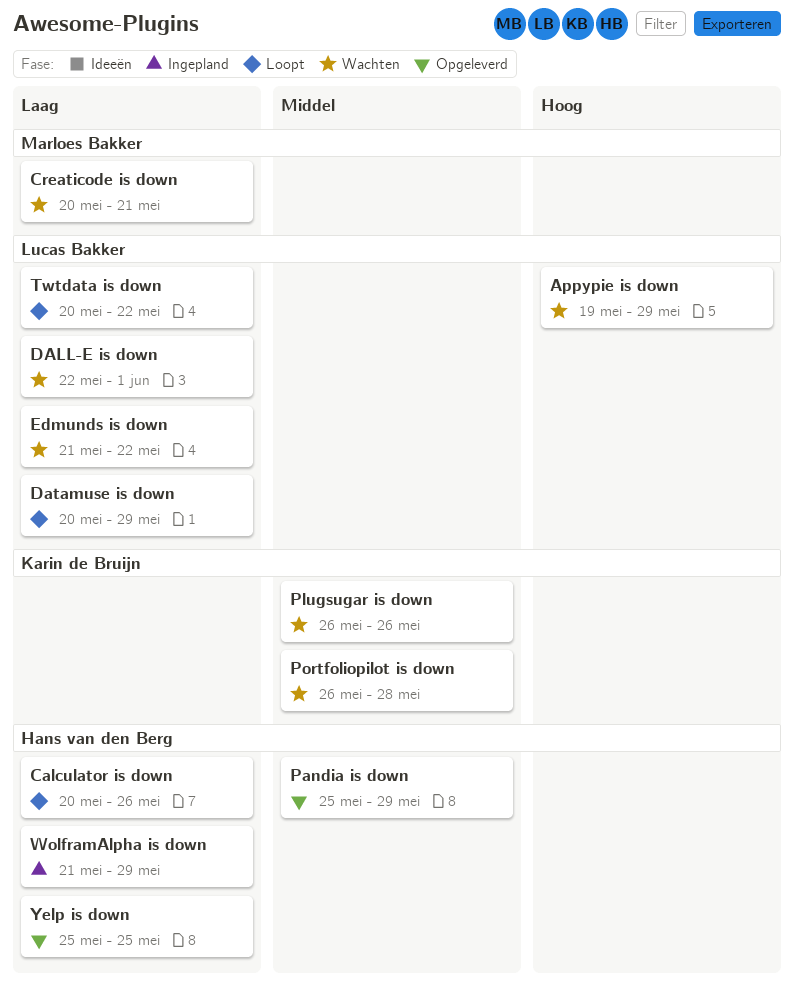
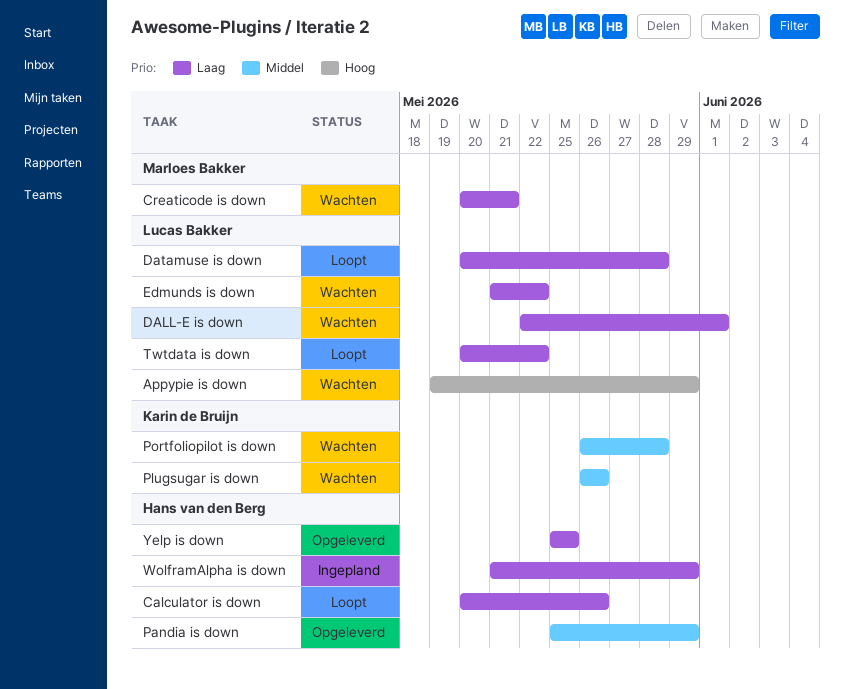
Datamuse is down, due: May 29 -> May 28

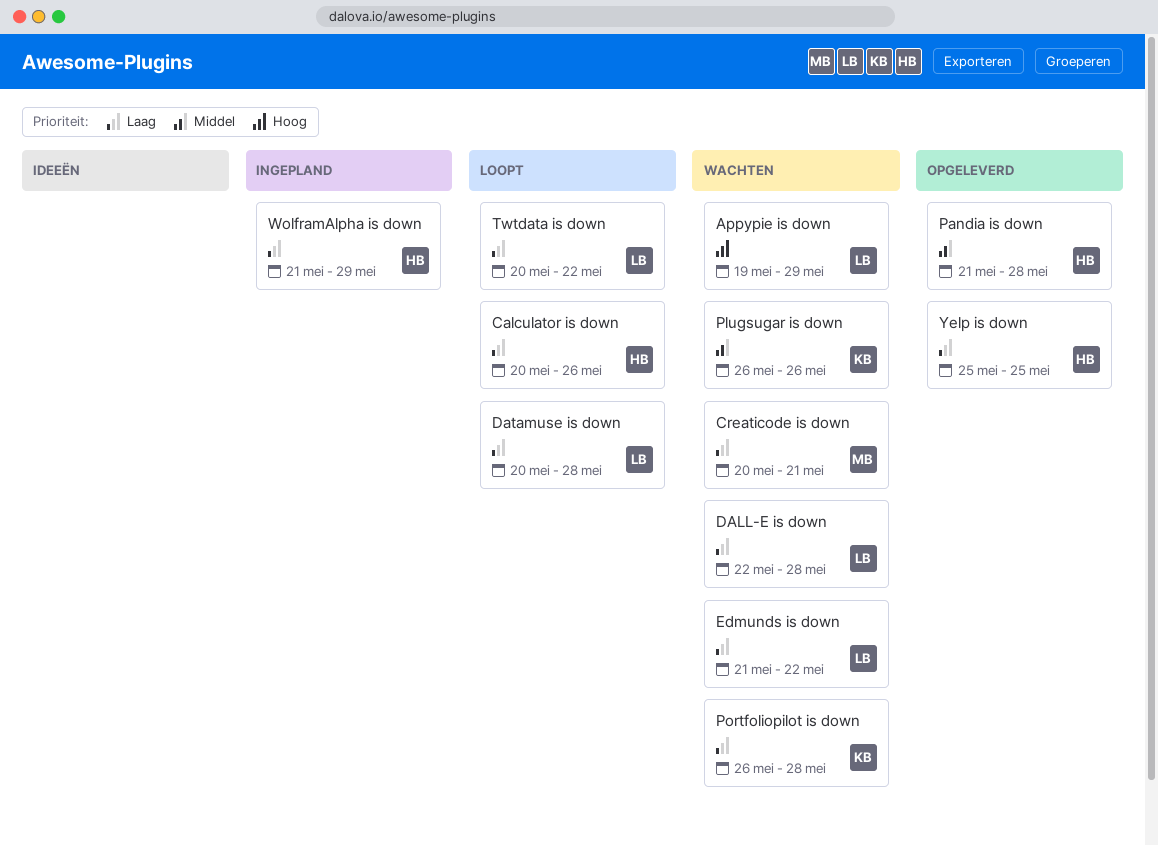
DALL-E is down, due: Jun 1 -> May 28
Pandia is down, start: May 25 -> May 21
Pandia is down, due: May 29 -> May 28
Portfoliopilot is down, priority: Middel -> Laag

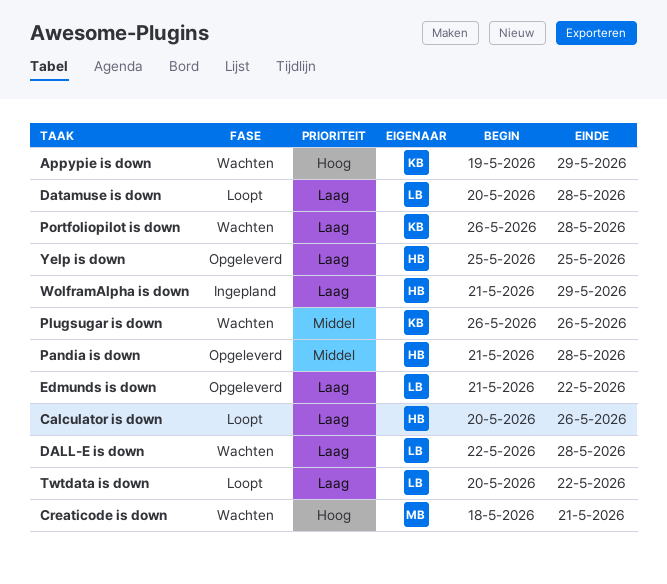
Appypie is down, owner: LB -> KB
Creaticode is down, priority: Laag -> Hoog
Creaticode is down, start: May 20 -> May 18
Edmunds is down, status: Wachten -> Opgeleverd

